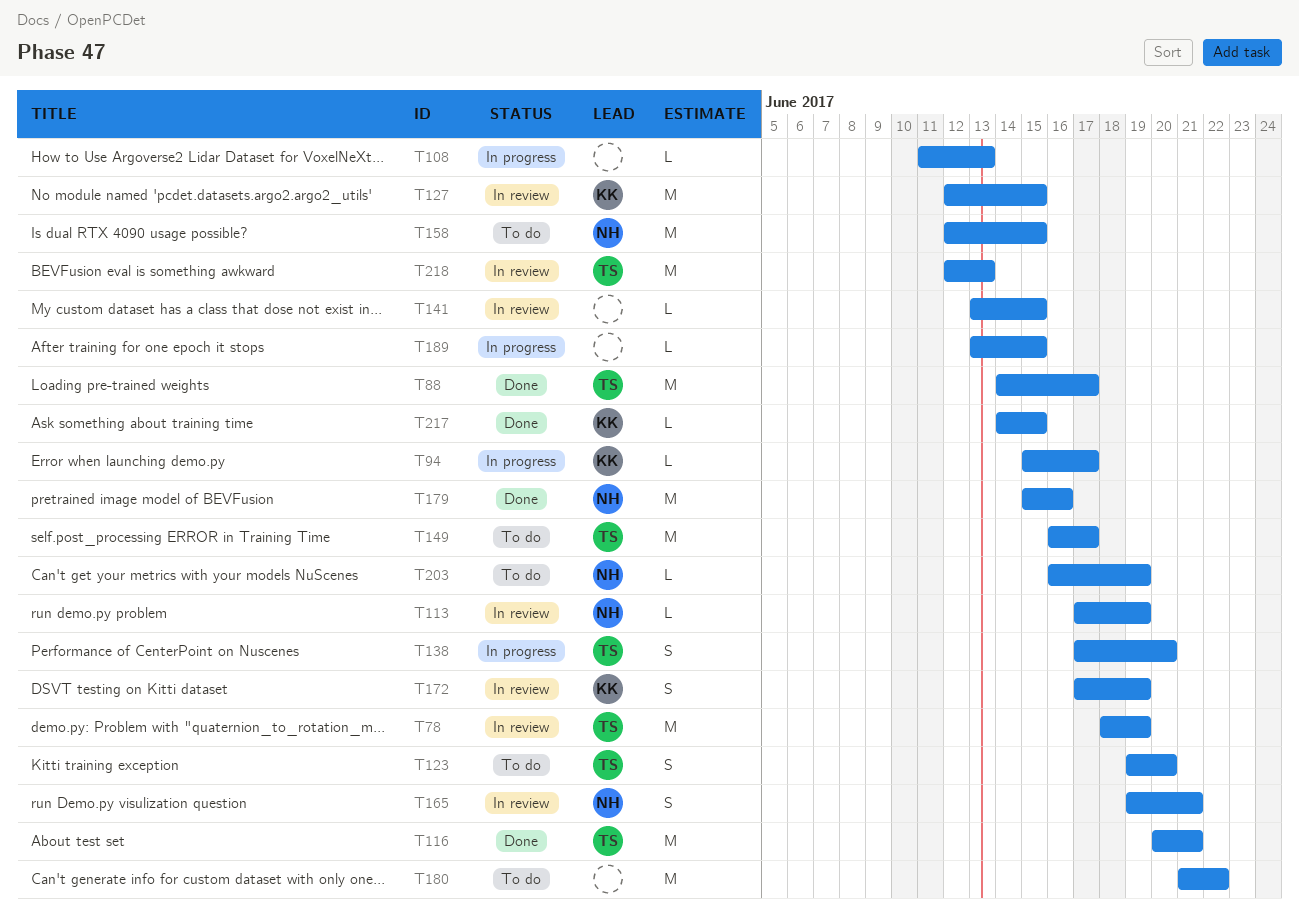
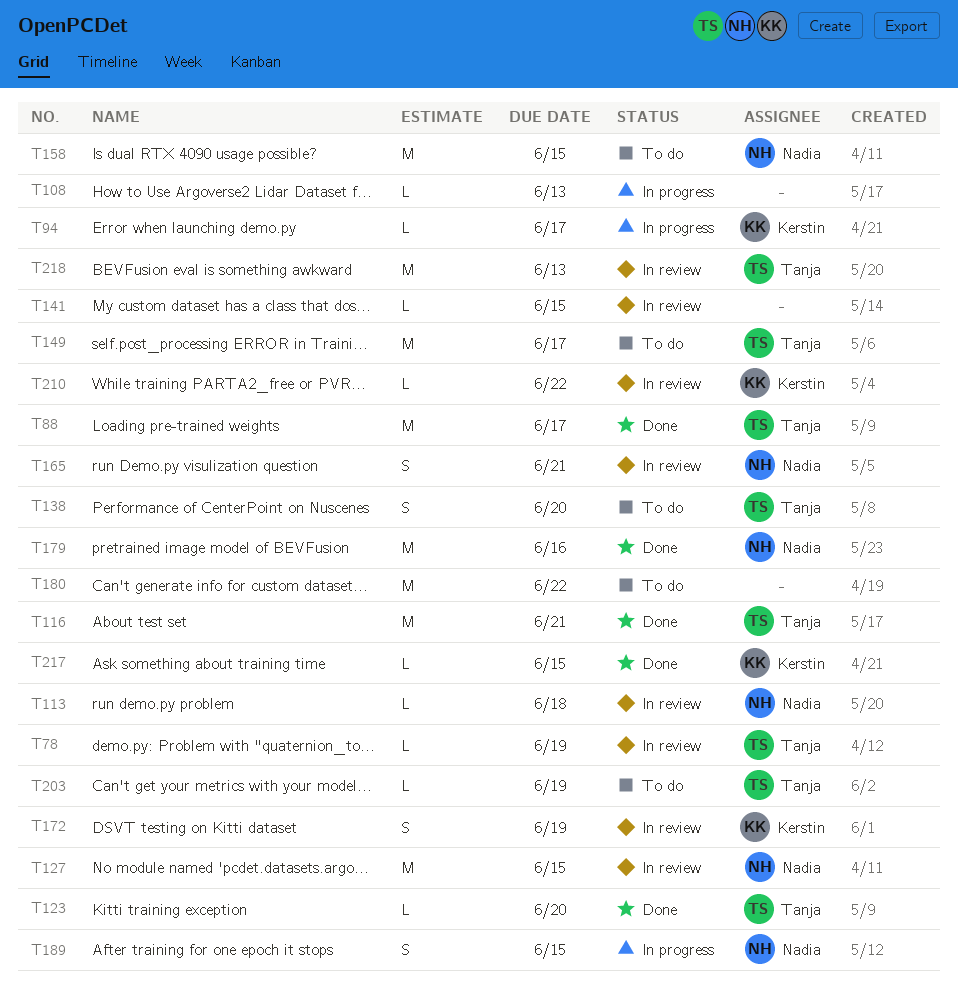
T78, estimate: M -> L
T113, due: Jun 19 -> Jun 18
T123, status: To do -> Done
T123, estimate: S -> L
T127, owner: Kerstin -> Nadia
T138, status: In progress -> To do
T189, owner: none -> Nadia
T189, estimate: L -> S
T203, owner: Nadia -> Tanja
T210: none -> present

